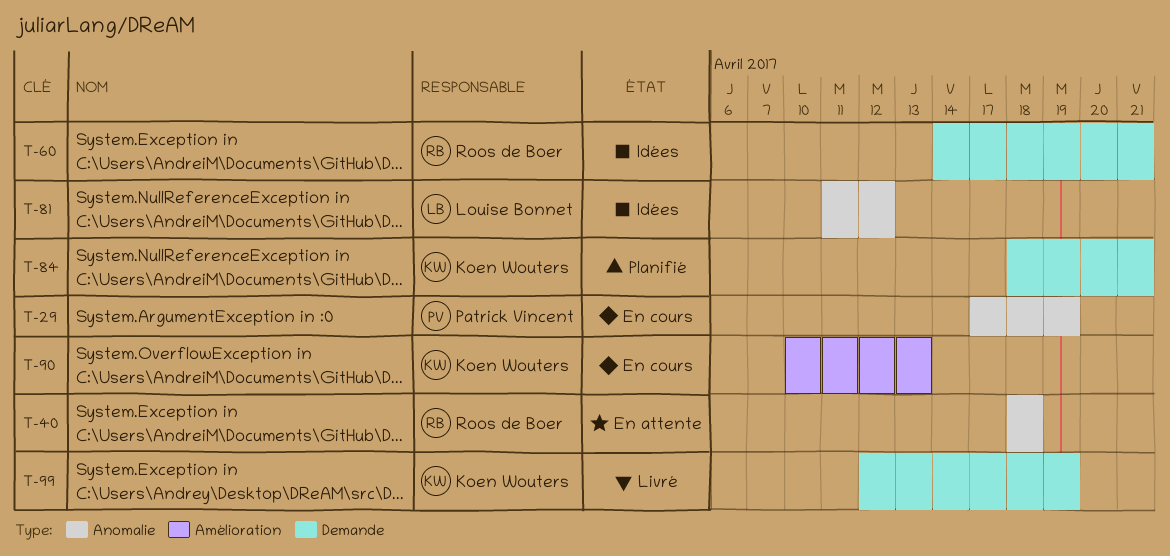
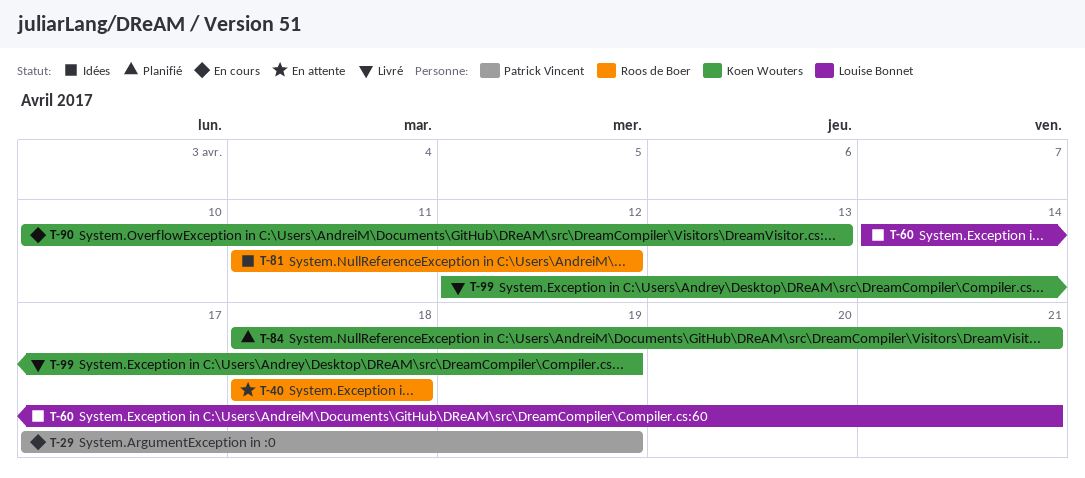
T-60, owner: Roos de Boer -> Louise Bonnet
T-81, owner: Louise Bonnet -> Roos de Boer

